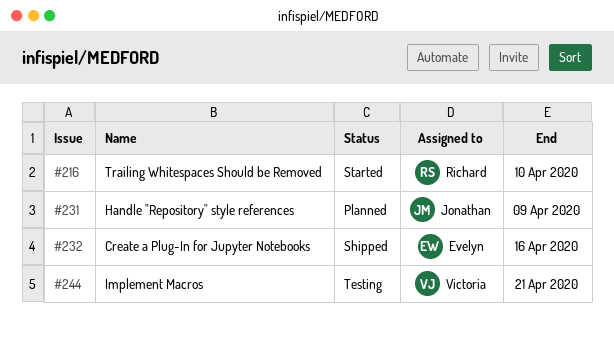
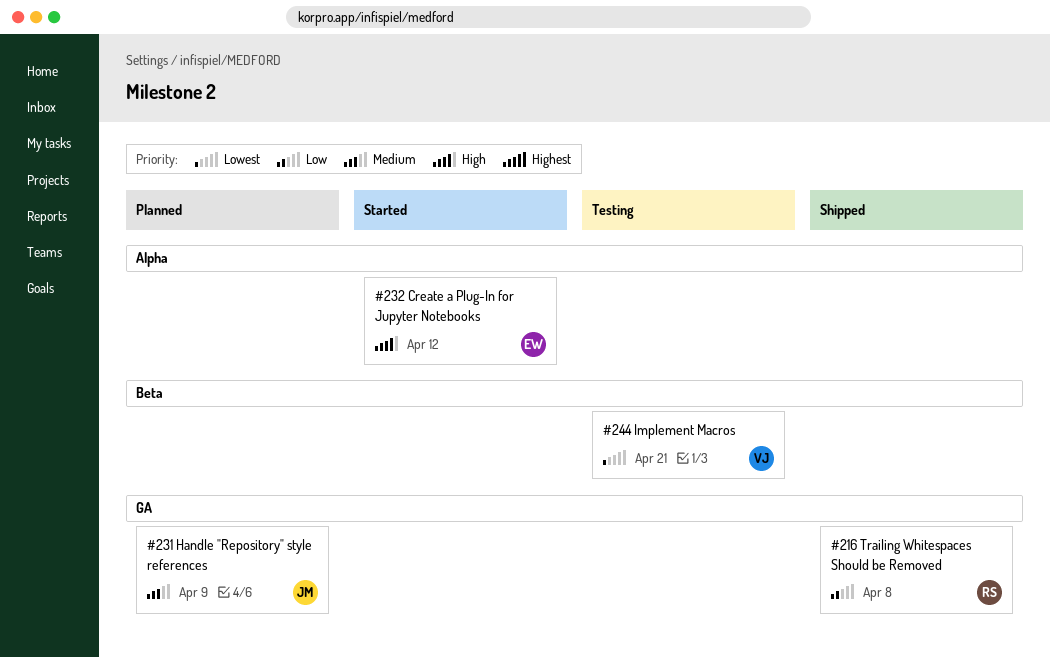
#216, status: Started -> Shipped
#216, due: Apr 10 -> Apr 8
#232, status: Shipped -> Started
#232, due: Apr 16 -> Apr 12

